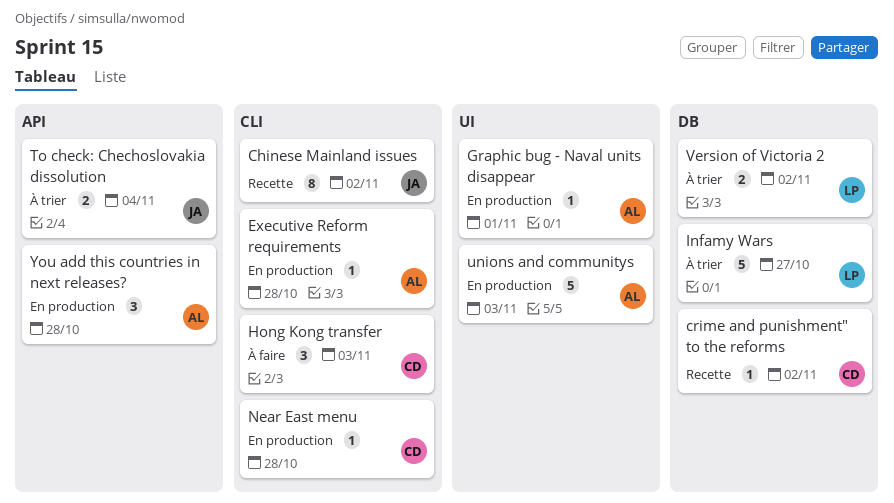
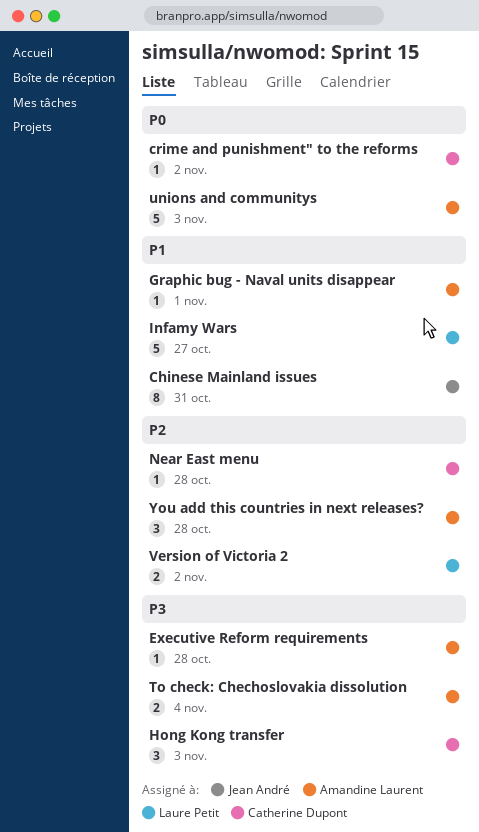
Chinese Mainland issues, due: Nov 2 -> Oct 31
To check: Chechoslovakia dissolution, owner: Jean André -> Amandine Laurent

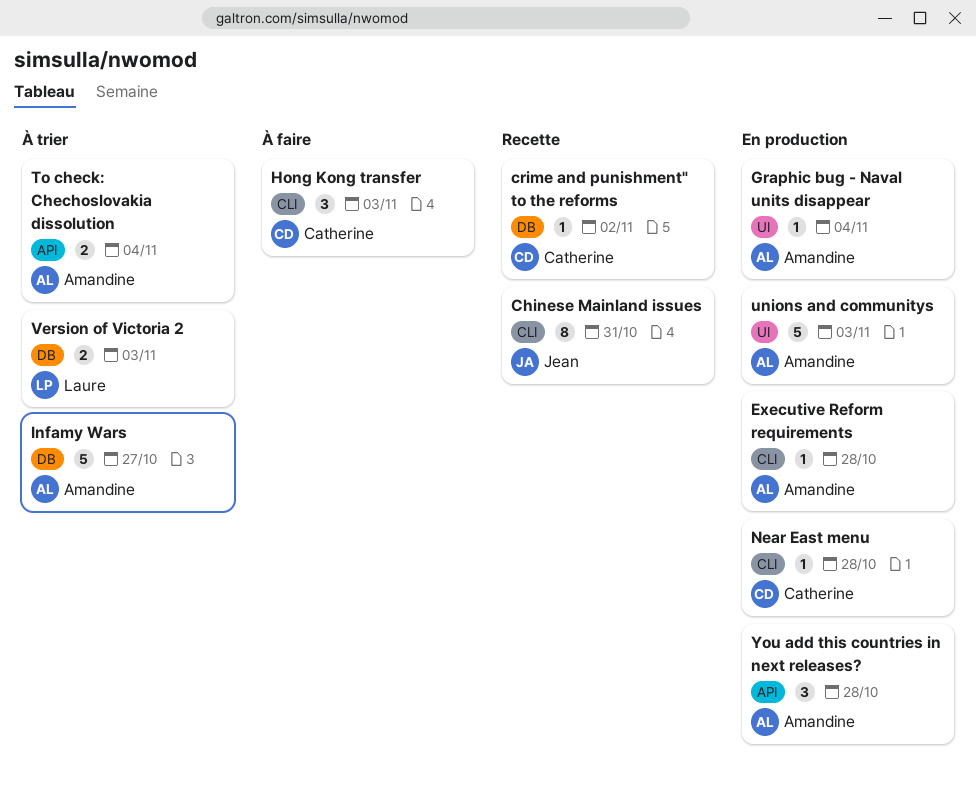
Graphic bug - Naval units disappear, due: Nov 1 -> Nov 4
Infamy Wars, owner: Laure Petit -> Amandine Laurent
Version of Victoria 2, due: Nov 2 -> Nov 3

